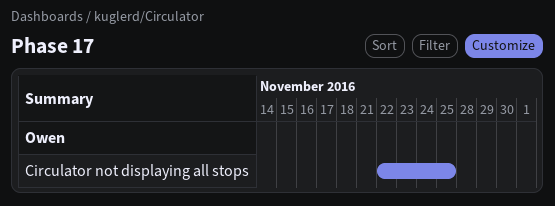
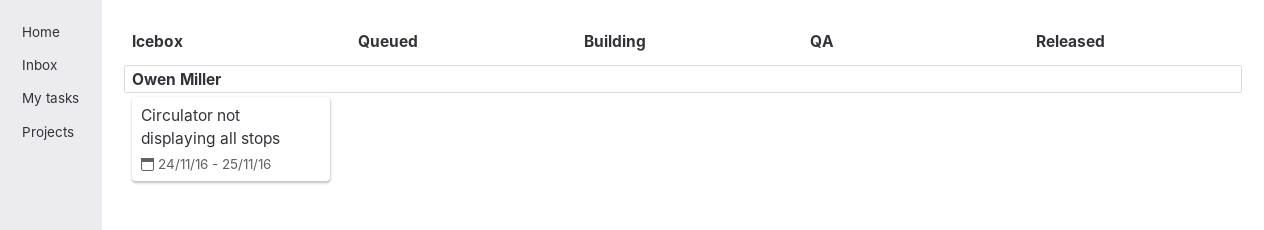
Circulator not displaying all stops, start: Nov 22 -> Nov 24

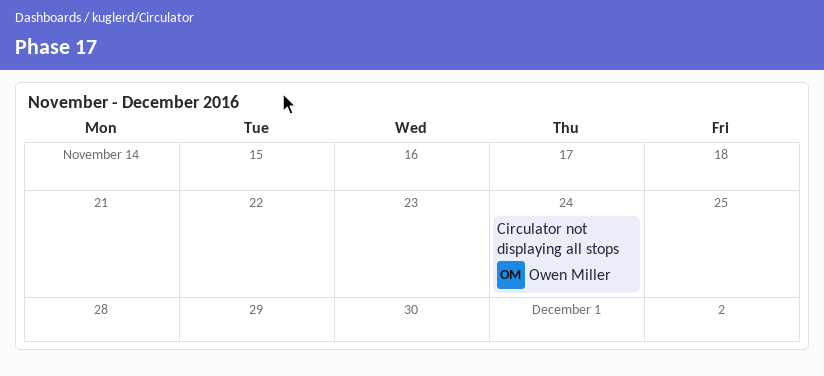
Circulator not displaying all stops, due: Nov 25 -> Nov 24

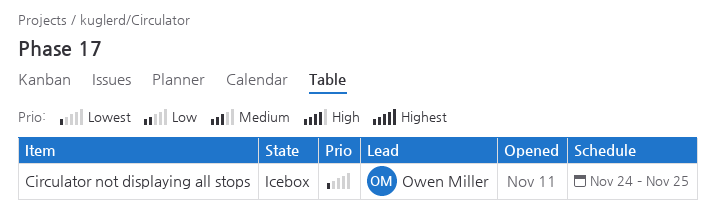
Circulator not displaying all stops, due: Nov 24 -> Nov 25

